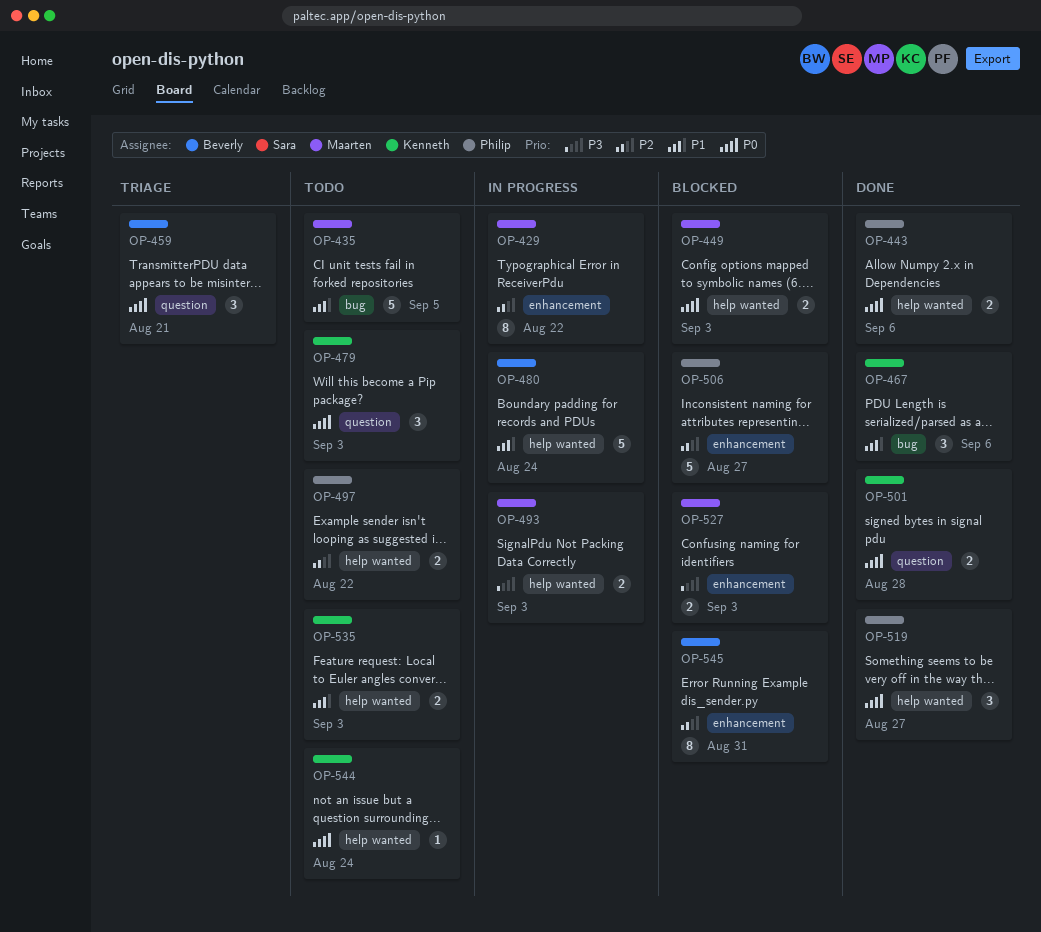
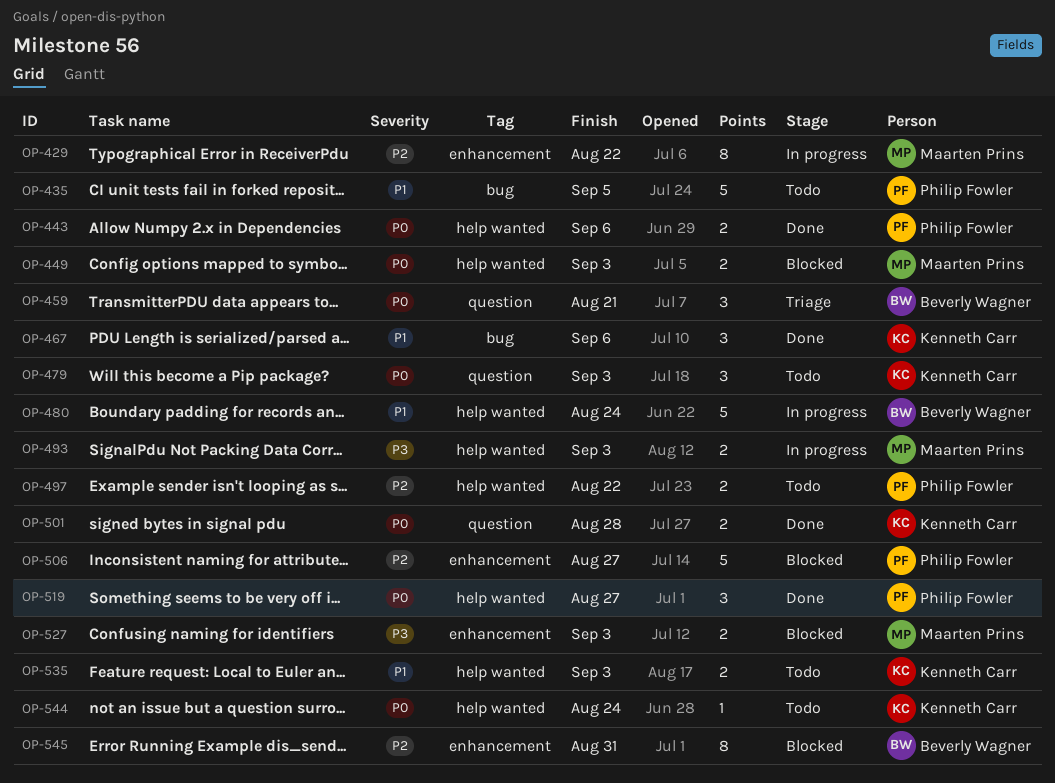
OP-435, owner: Maarten Prins -> Philip Fowler

